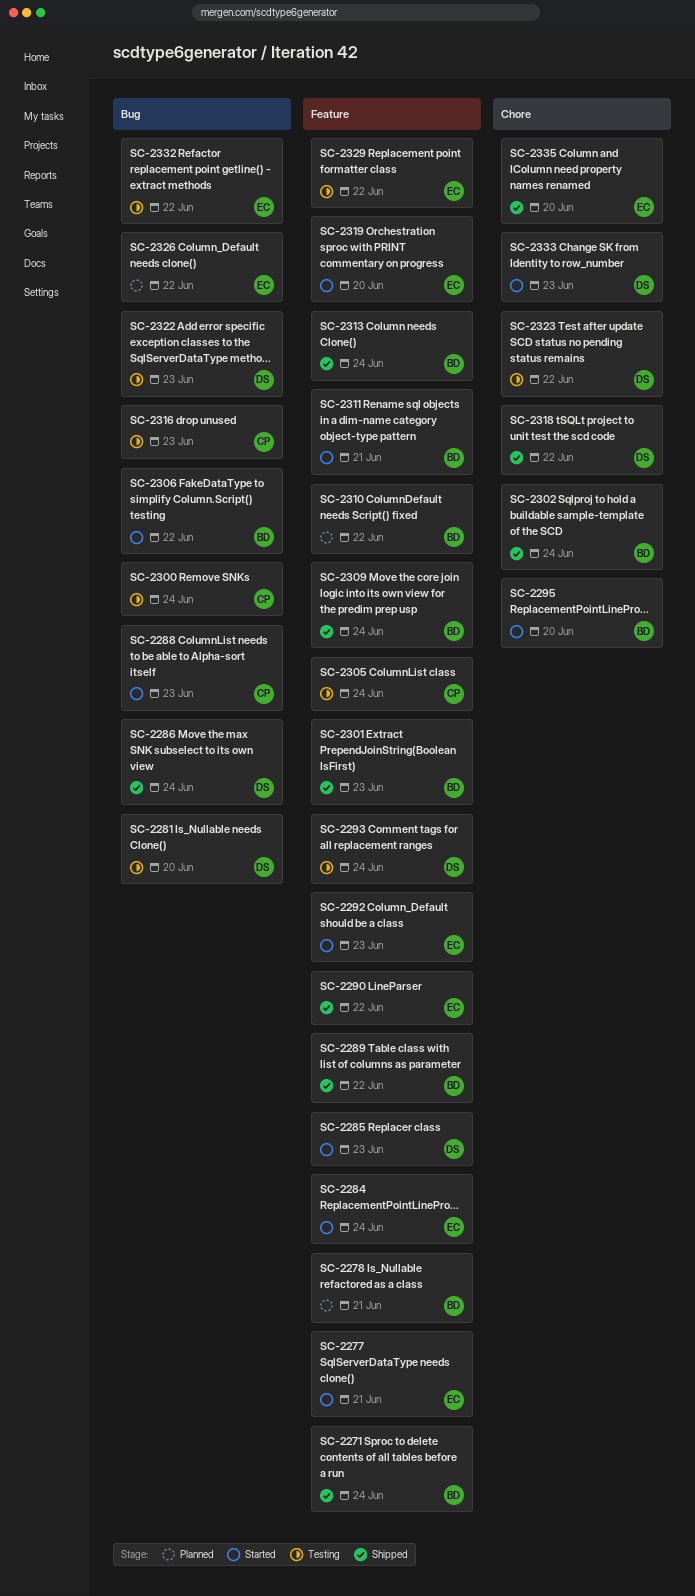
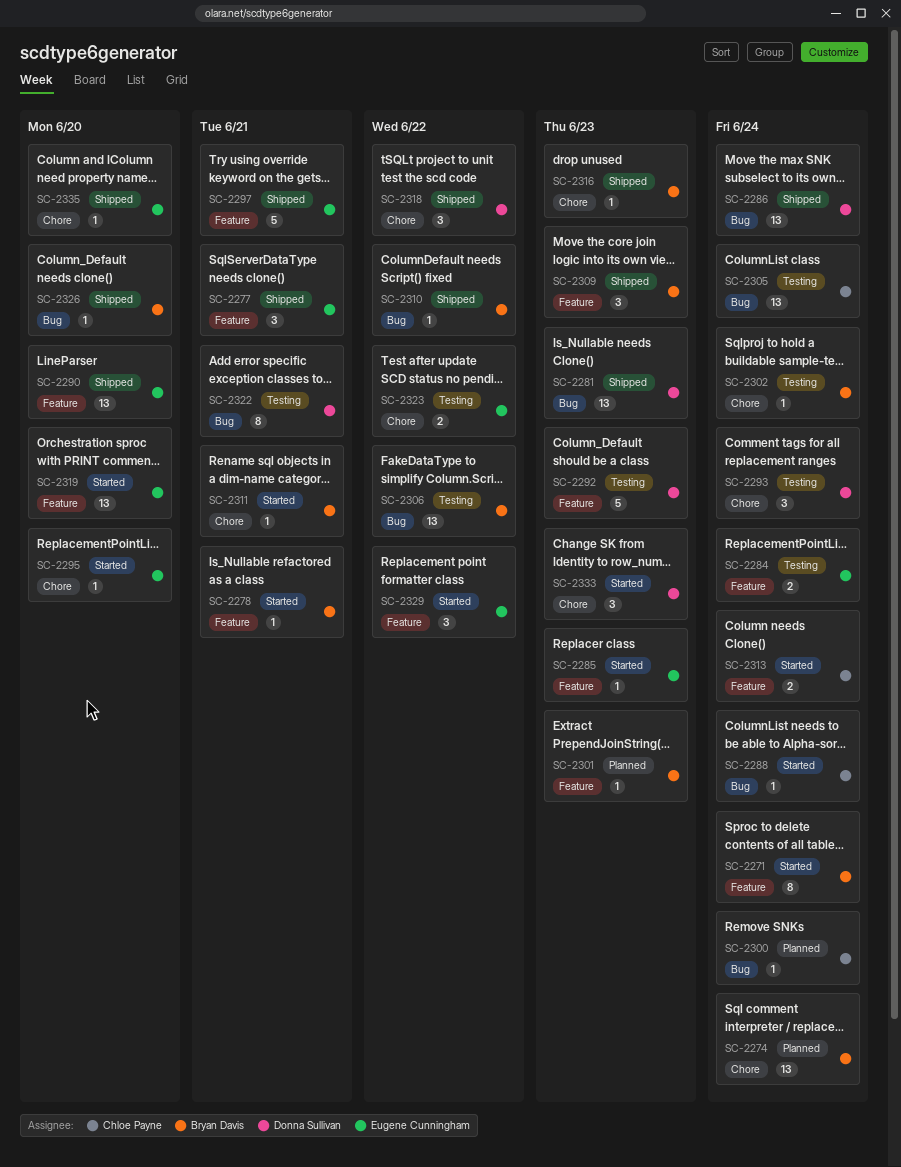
SC-2271, status: Shipped -> Started
SC-2274: none -> present
SC-2277, status: Started -> Shipped
SC-2278, status: Planned -> Started
SC-2281, status: Testing -> Shipped
SC-2281, due: Jun 20 -> Jun 23
SC-2284, status: Started -> Testing
SC-2285, owner: Donna Sullivan -> Eugene Cunningham
SC-2288, due: Jun 23 -> Jun 24
SC-2289: present -> none
SC-2290, due: Jun 22 -> Jun 20
SC-2292, status: Started -> Testing
SC-2292, owner: Eugene Cunningham -> Donna Sullivan
SC-2293, label: Feature -> Chore
SC-2295, owner: Bryan Davis -> Eugene Cunningham
SC-2297: none -> present
SC-2300, status: Testing -> Planned
SC-2301, status: Shipped -> Planned
SC-2302, status: Shipped -> Testing
SC-2305, label: Feature -> Bug
SC-2306, status: Started -> Testing
SC-2309, due: Jun 24 -> Jun 23
SC-2310, status: Planned -> Shipped
SC-2310, label: Feature -> Bug
SC-2311, label: Feature -> Chore
SC-2313, status: Shipped -> Started
SC-2313, owner: Bryan Davis -> Chloe Payne
SC-2316, status: Testing -> Shipped
SC-2316, owner: Chloe Payne -> Bryan Davis
SC-2316, label: Bug -> Chore
SC-2322, due: Jun 23 -> Jun 21
SC-2323, owner: Donna Sullivan -> Eugene Cunningham
SC-2326, status: Planned -> Shipped
SC-2326, owner: Eugene Cunningham -> Bryan Davis
SC-2326, due: Jun 22 -> Jun 20
SC-2329, status: Testing -> Started
SC-2332: present -> none

